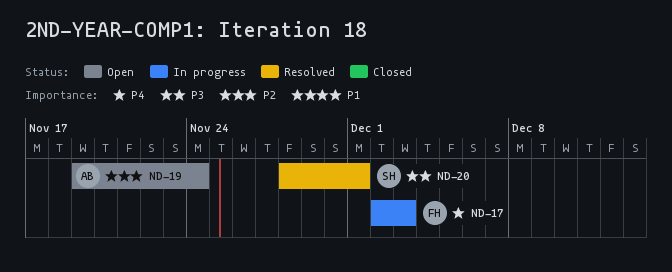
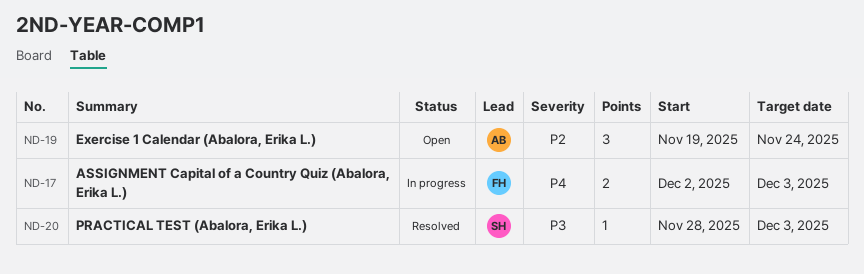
ND-20, due: Dec 1 -> Dec 3

